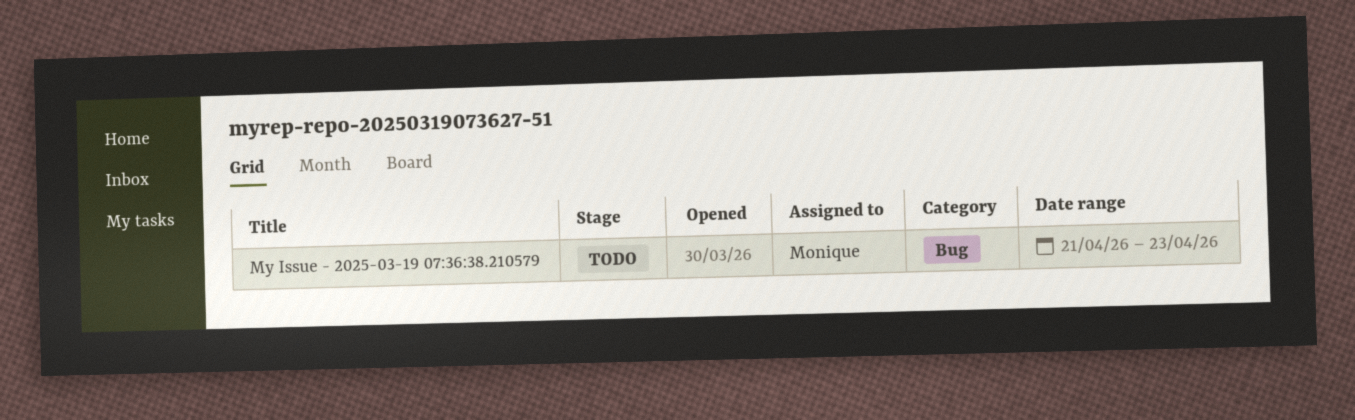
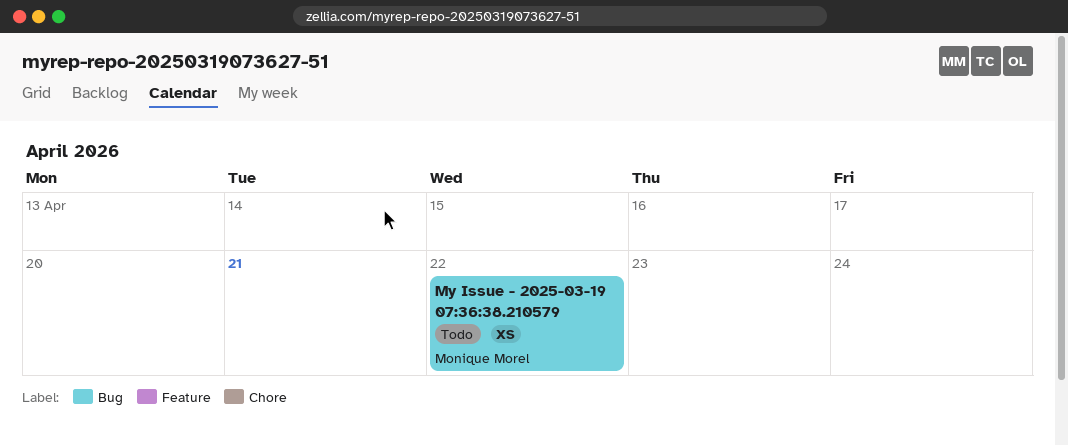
My Issue - 2025-03-19 07:36:38.210579, due: Apr 23 -> Apr 22

